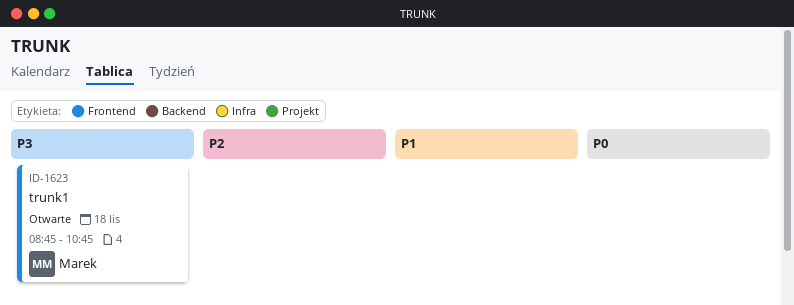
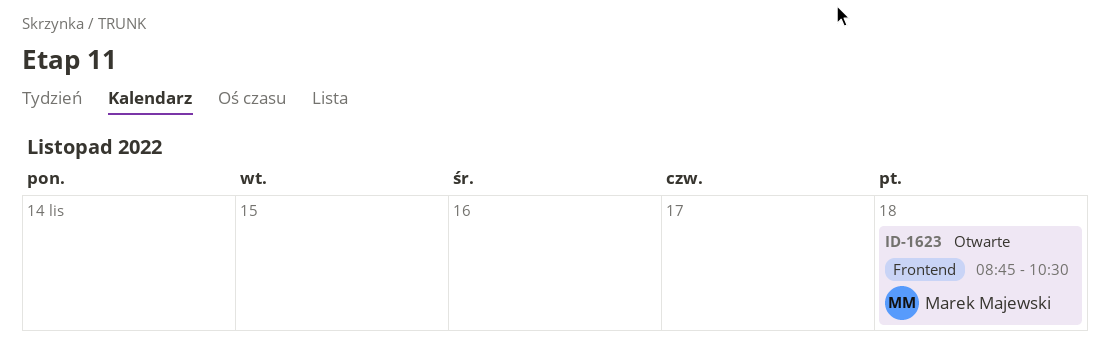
ID-1623, ends: 10:45 -> 10:30

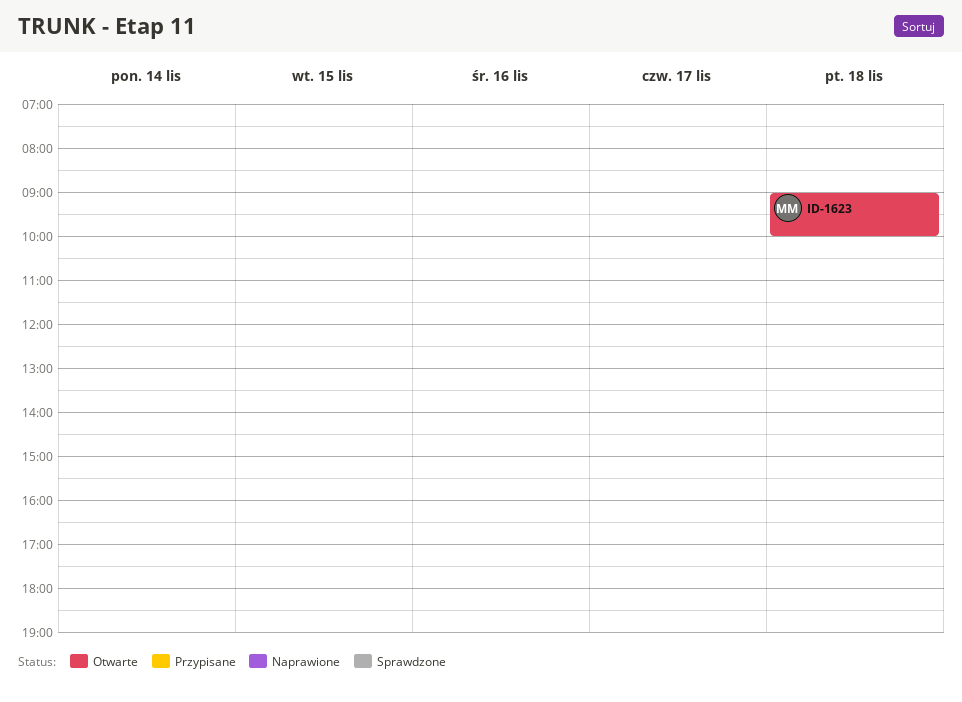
ID-1623, begins: 08:45 -> 09:00
ID-1623, ends: 10:30 -> 10:00

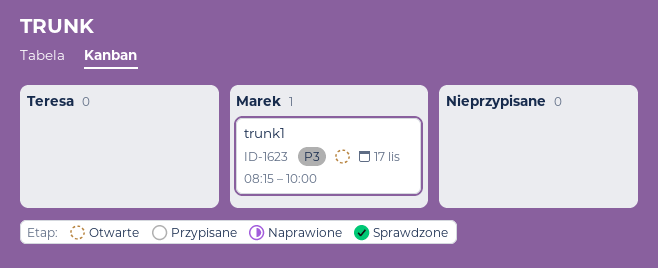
ID-1623, day: Nov 18 -> Nov 17
ID-1623, begins: 09:00 -> 08:15

